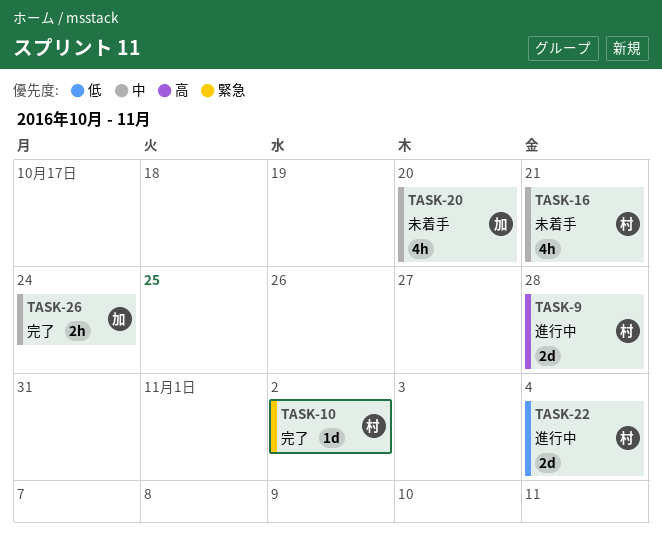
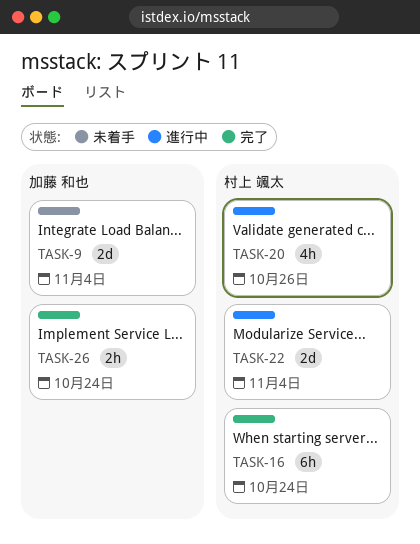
TASK-9, status: 進行中 -> 未着手
TASK-9, owner: 村上 颯太 -> 加藤 和也
TASK-9, due: Oct 28 -> Nov 4
TASK-10: present -> none
TASK-16, status: 未着手 -> 完了
TASK-16, estimate: 4h -> 6h
TASK-16, due: Oct 21 -> Oct 24
TASK-20, status: 未着手 -> 進行中
TASK-20, owner: 加藤 和也 -> 村上 颯太
TASK-20, due: Oct 20 -> Oct 26

